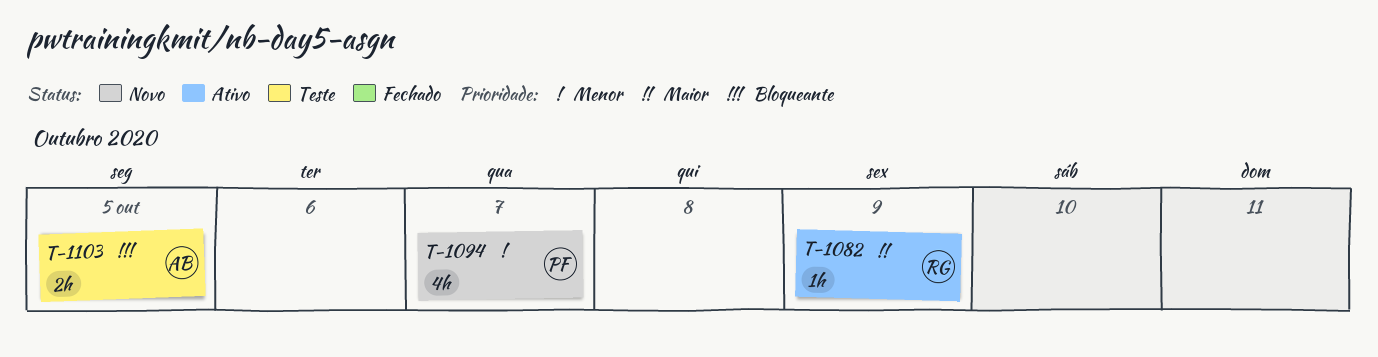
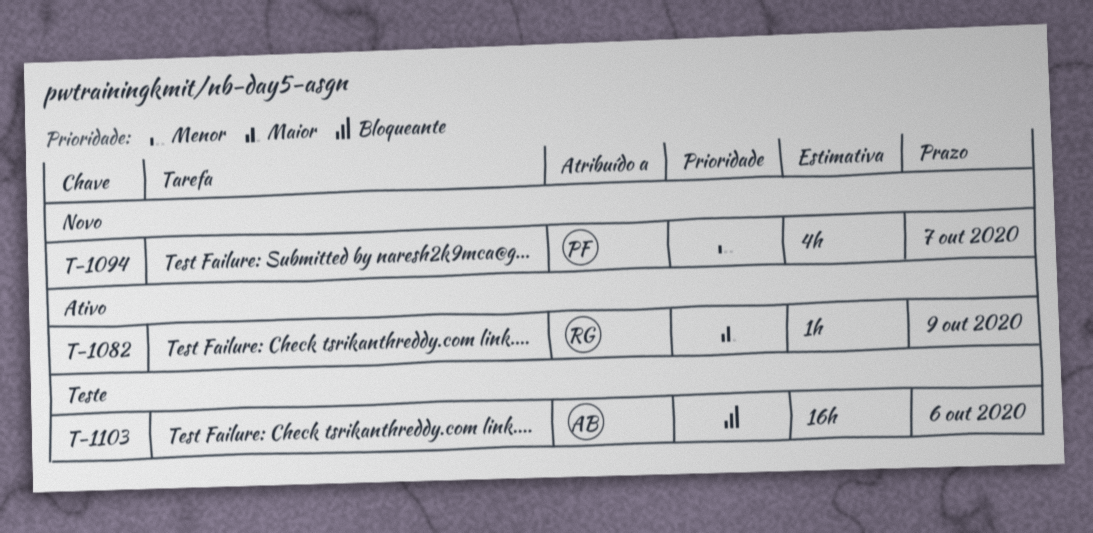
T-1103, estimate: 2h -> 16h
T-1103, due: Oct 5 -> Oct 6

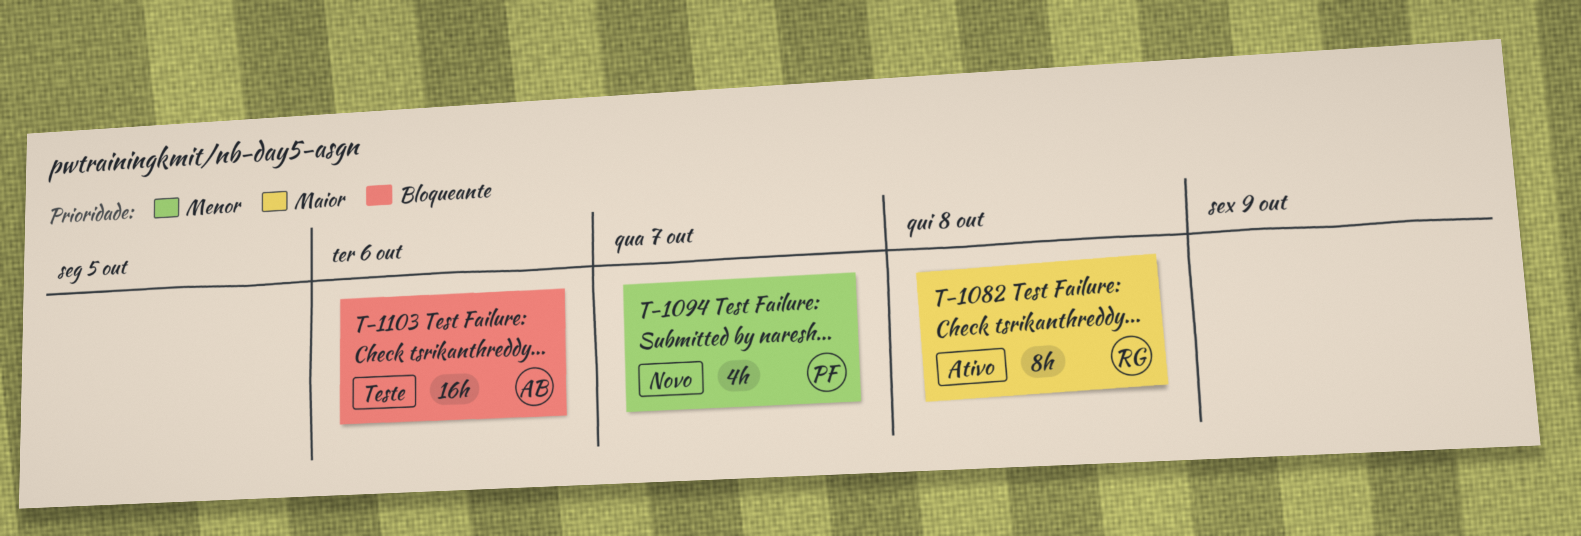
T-1082, estimate: 1h -> 8h
T-1082, due: Oct 9 -> Oct 8

